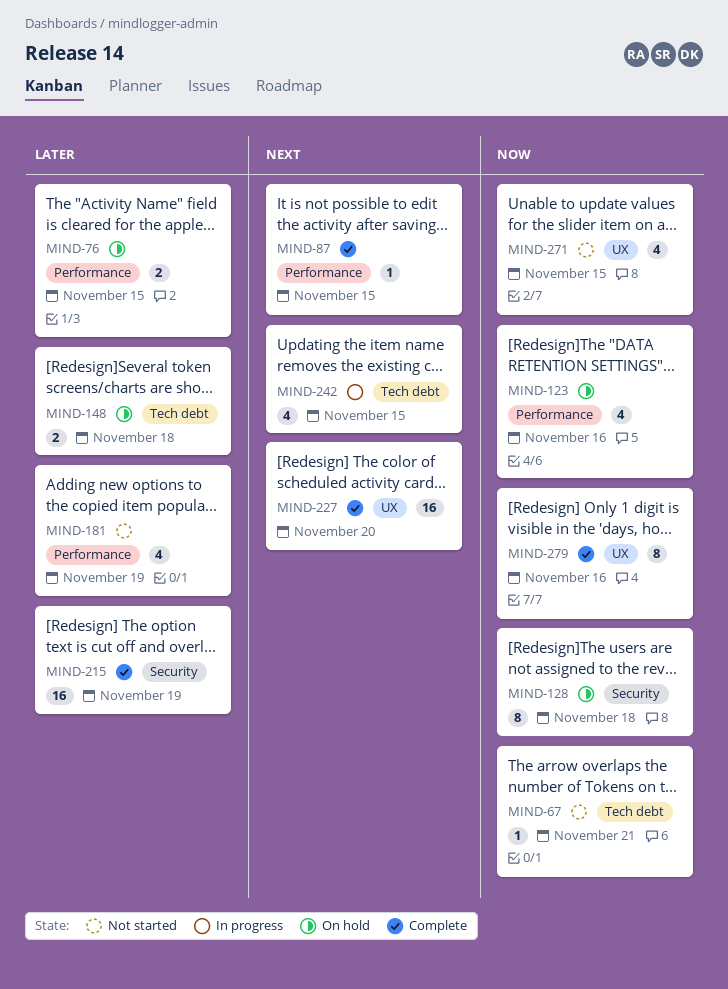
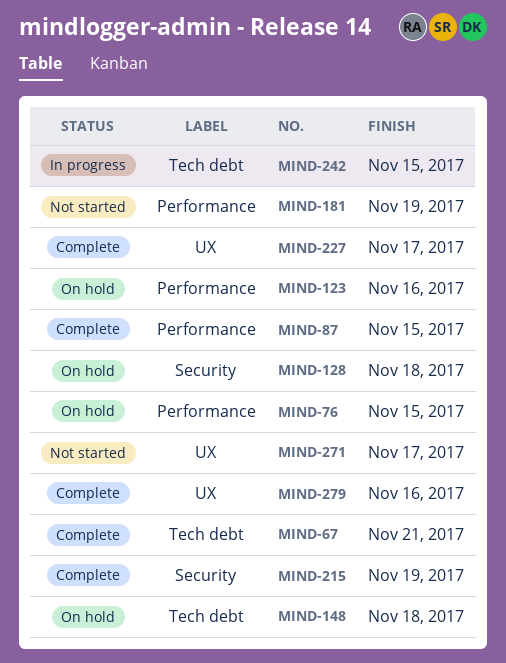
MIND-67, status: Not started -> Complete
MIND-227, due: Nov 20 -> Nov 17
MIND-271, due: Nov 15 -> Nov 17

